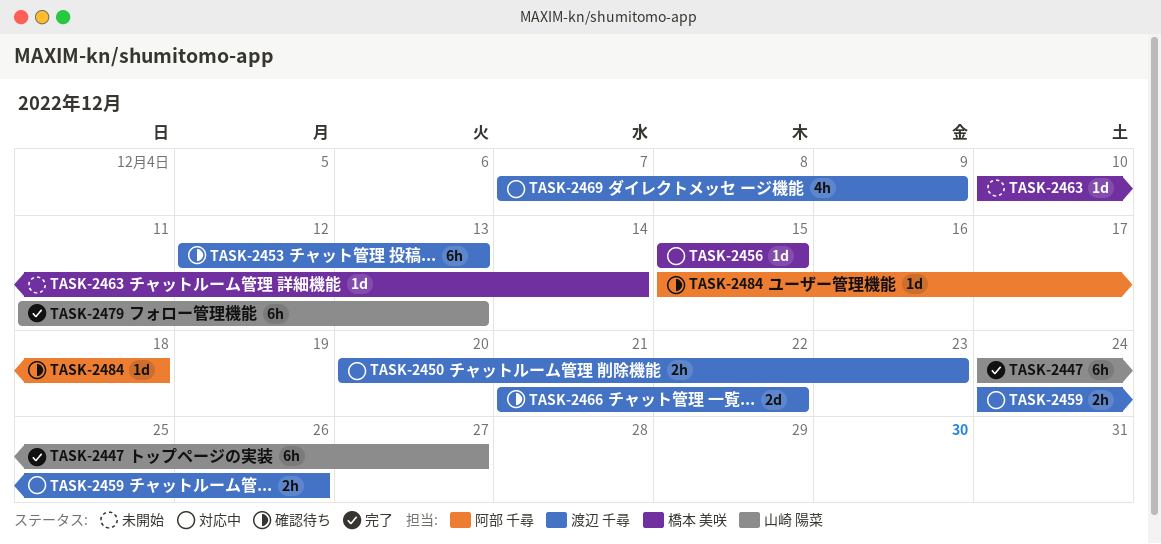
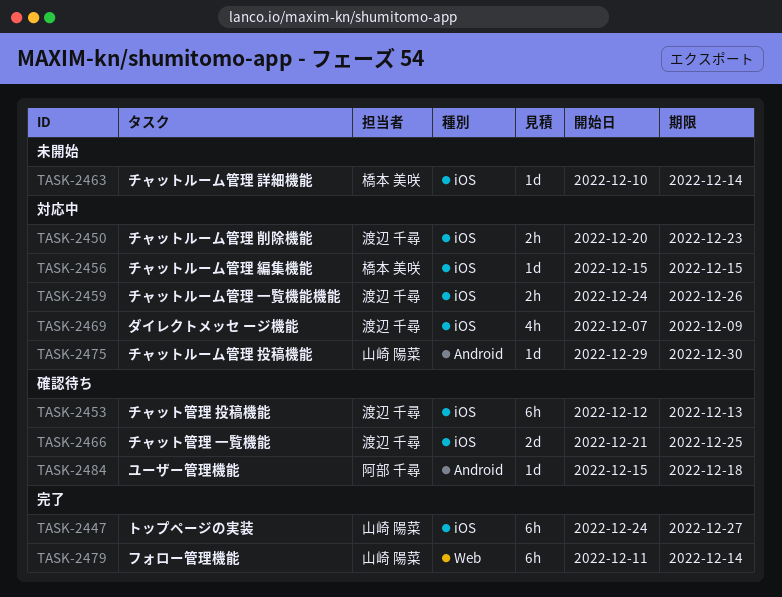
TASK-2466, due: Dec 22 -> Dec 25
TASK-2475: none -> present
TASK-2479, due: Dec 13 -> Dec 14

